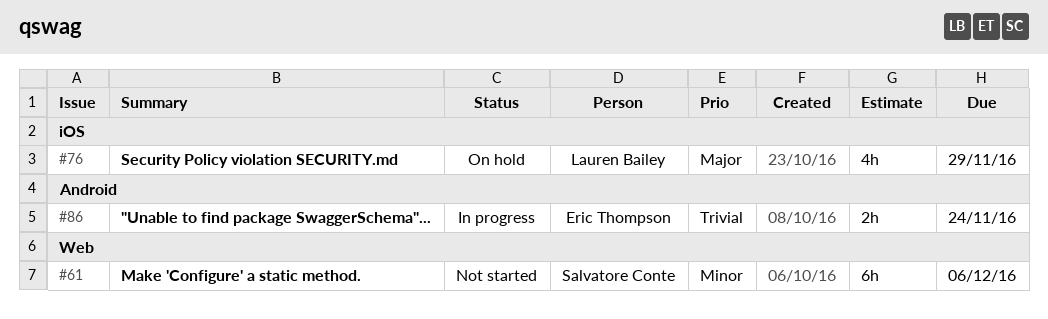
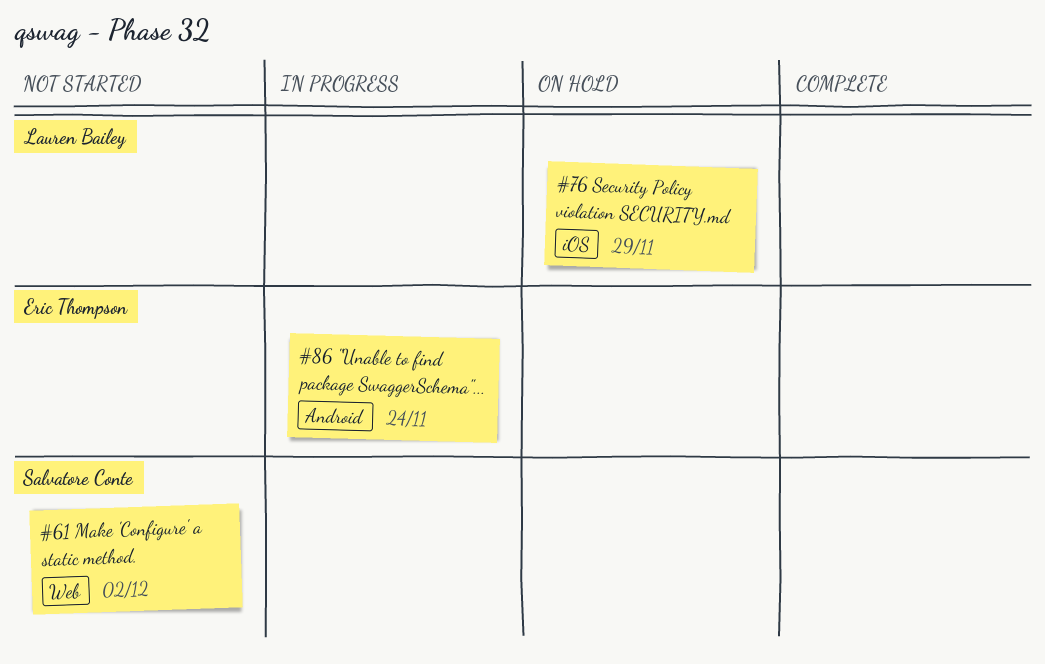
#61, due: Dec 6 -> Dec 2

